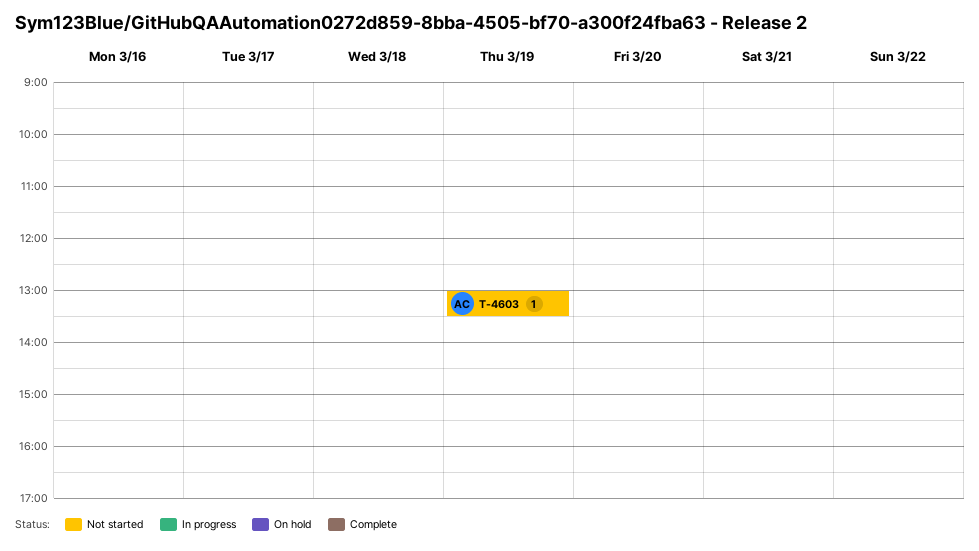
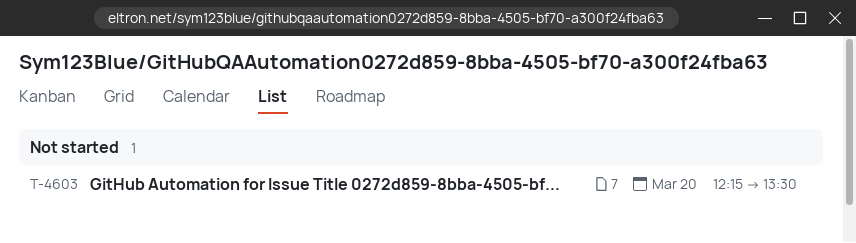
T-4603, day: Mar 19 -> Mar 20
T-4603, begins: 13:00 -> 12:15

